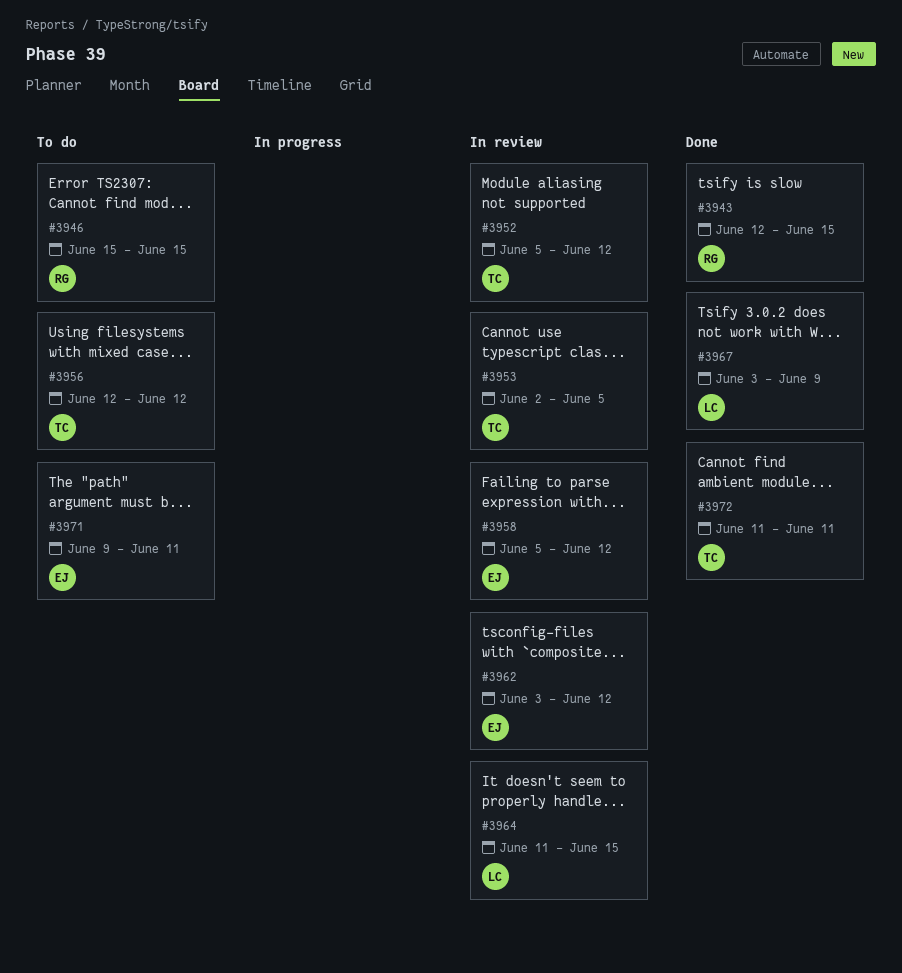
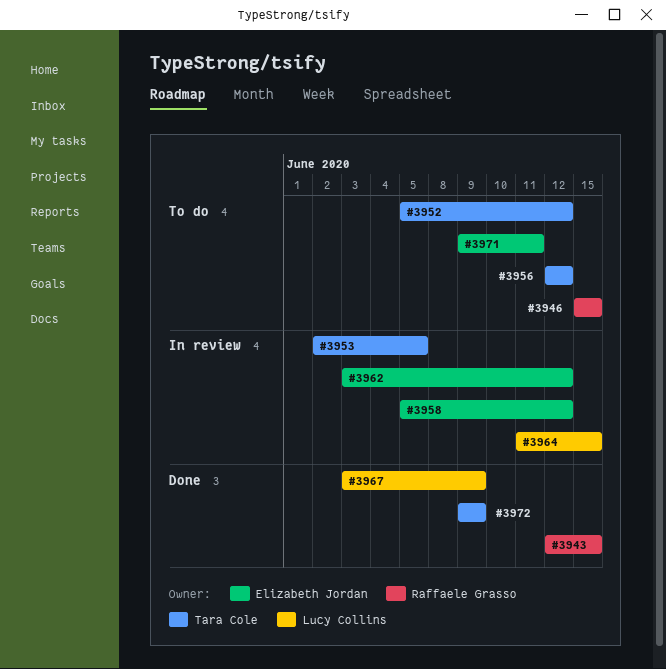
#3952, status: In review -> To do
#3972, start: Jun 11 -> Jun 9
#3972, due: Jun 11 -> Jun 9

